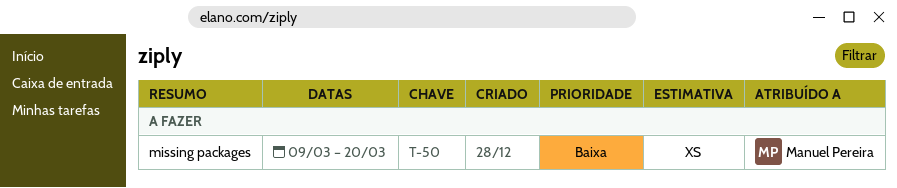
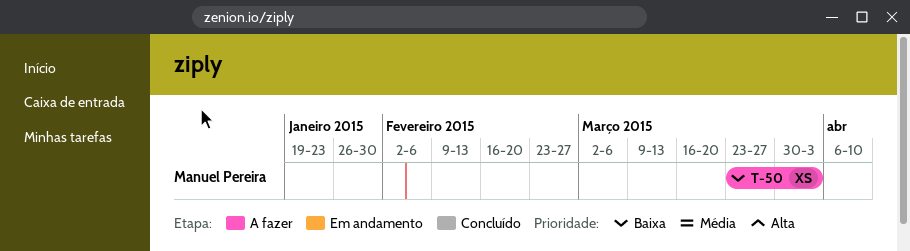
T-50, start: Mar 9 -> Mar 23
T-50, due: Mar 20 -> Apr 3

